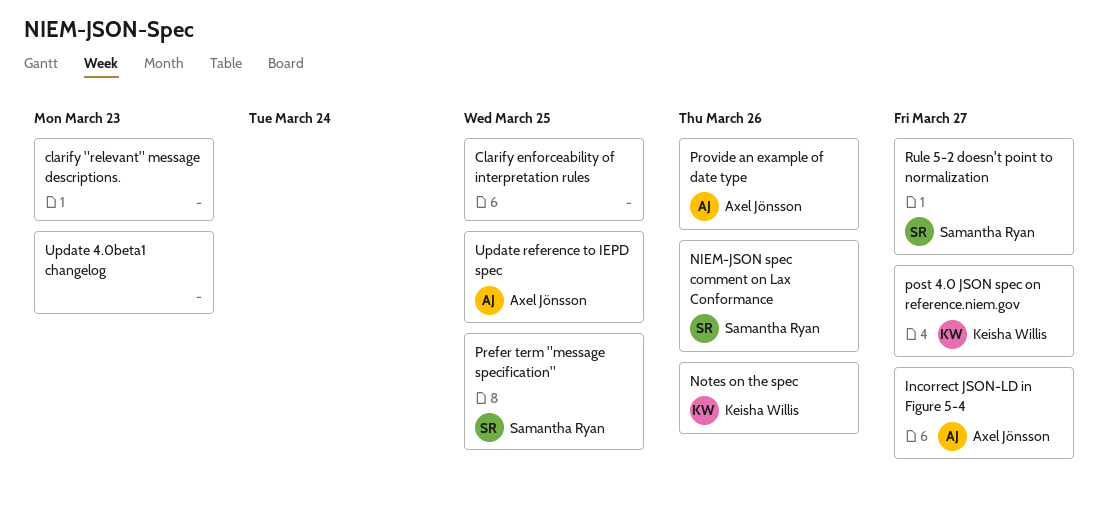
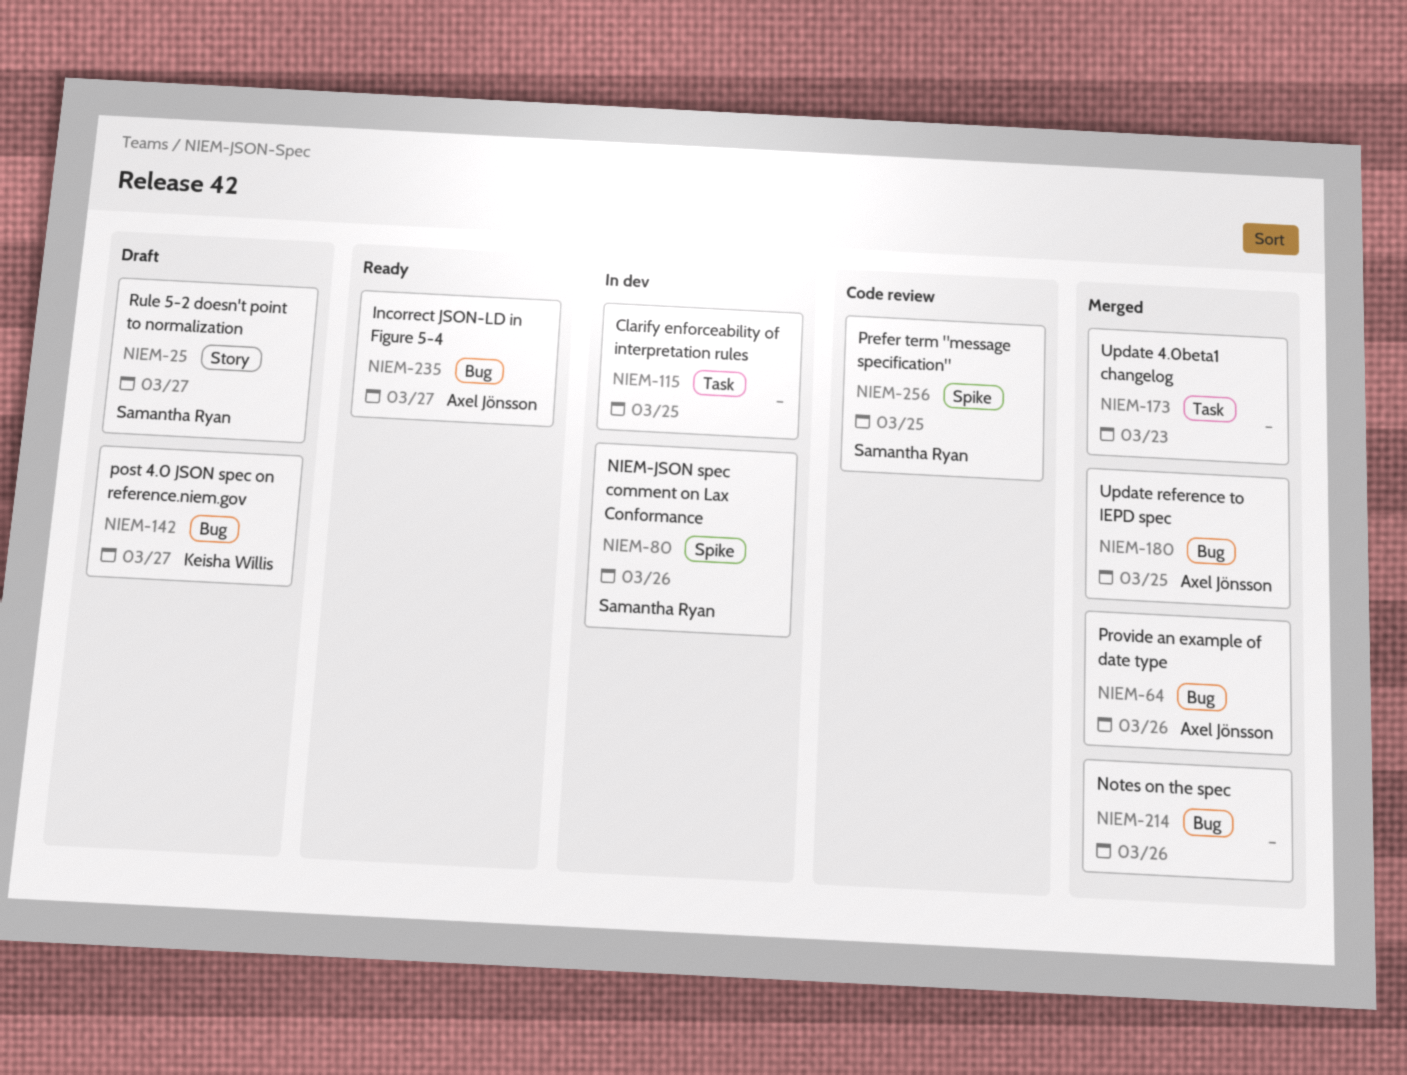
clarify "relevant" message descriptions.: present -> none
Notes on the spec, owner: Keisha Willis -> none

